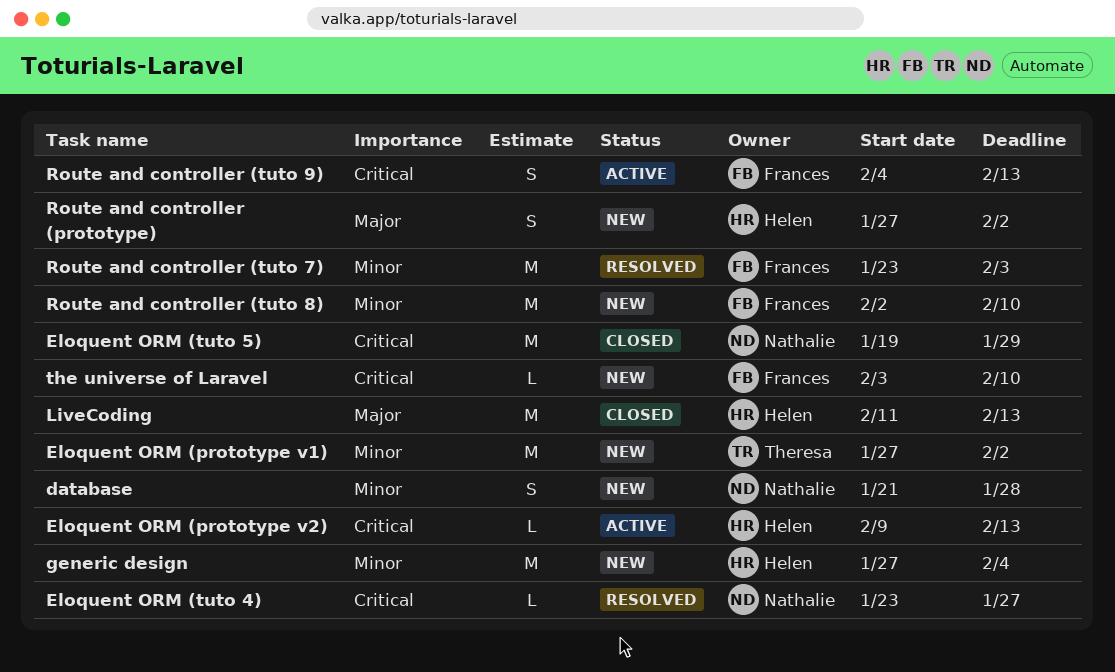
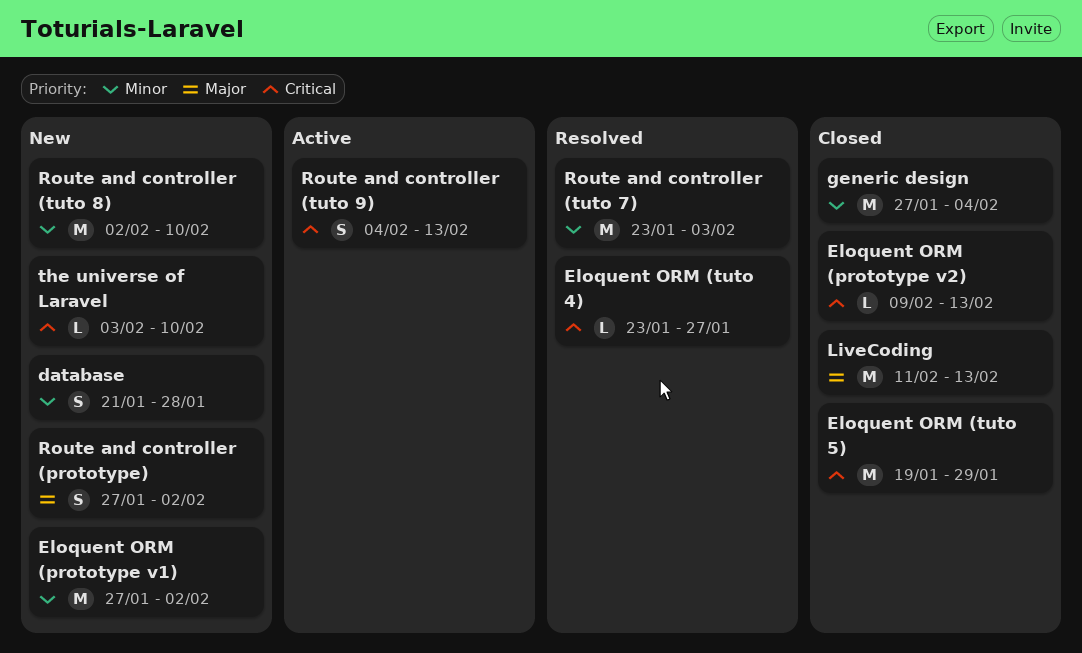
Eloquent ORM (prototype v2), status: Active -> Closed
generic design, status: New -> Closed

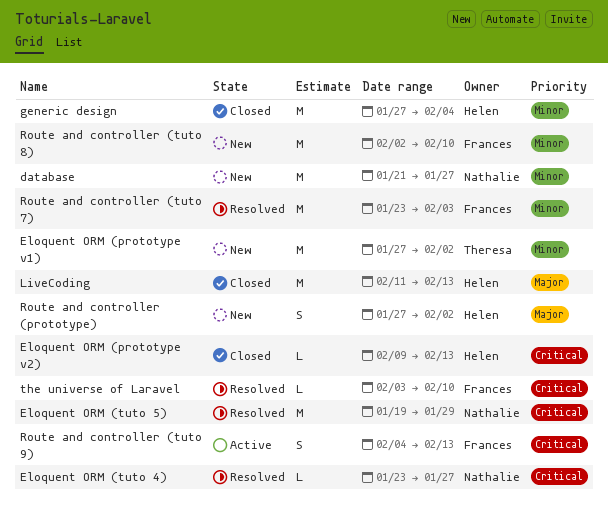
database, estimate: S -> M
database, due: Jan 28 -> Jan 27
Eloquent ORM (tuto 5), status: Closed -> Resolved
the universe of Laravel, status: New -> Resolved

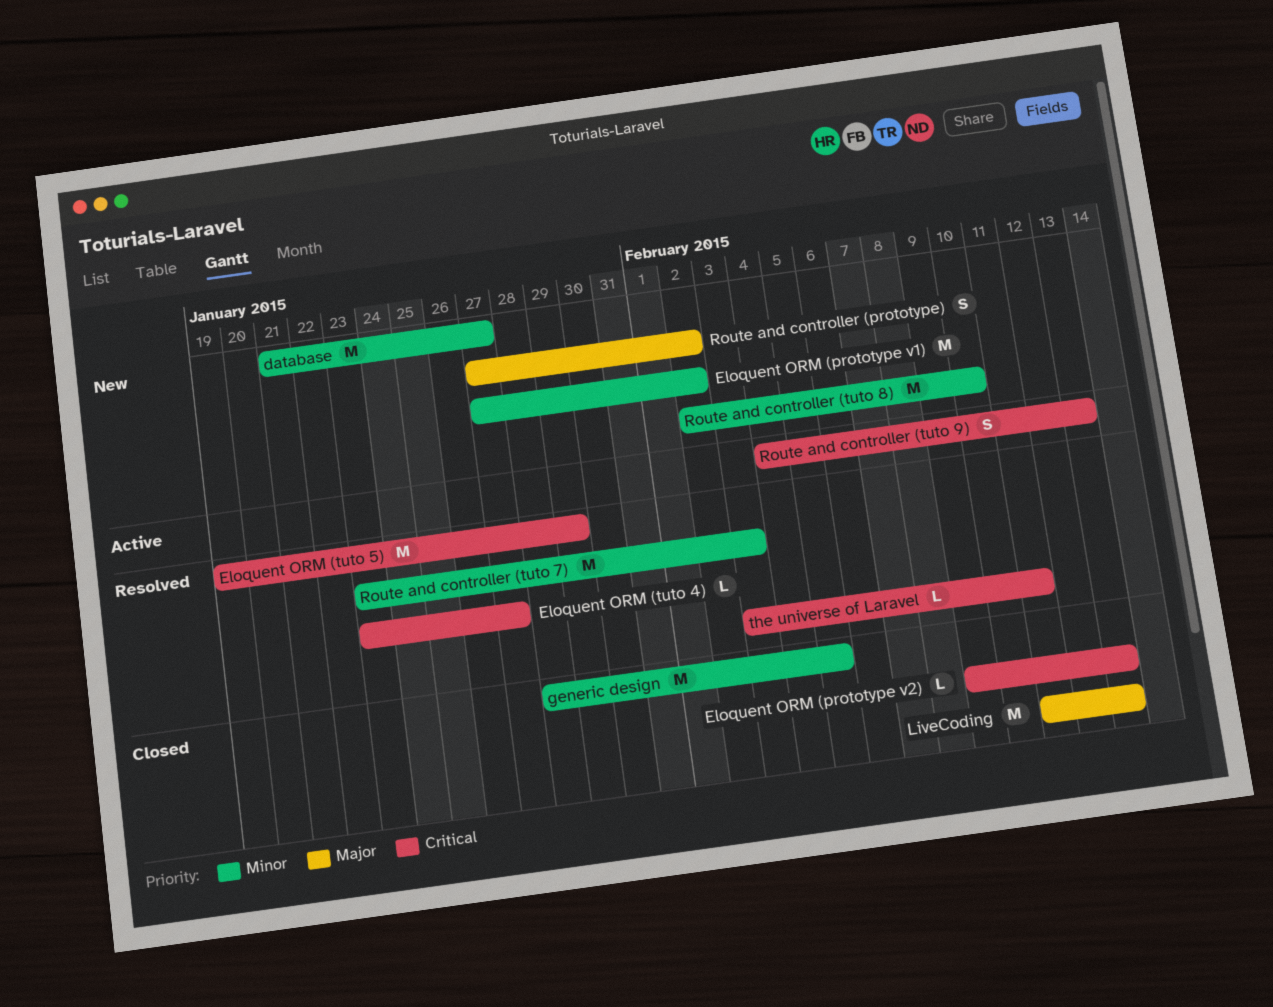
generic design, start: Jan 27 -> Jan 28
generic design, due: Feb 4 -> Feb 5
the universe of Laravel, due: Feb 10 -> Feb 11

